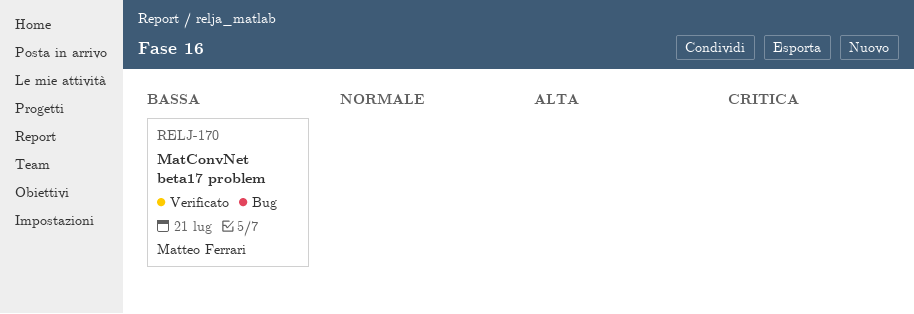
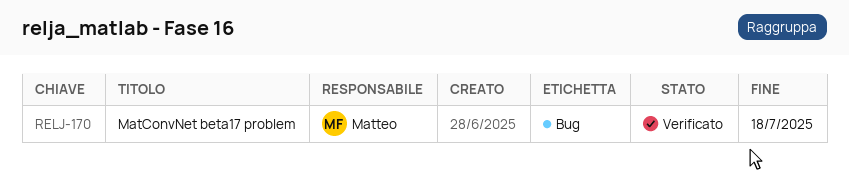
RELJ-170, due: Jul 21 -> Jul 18

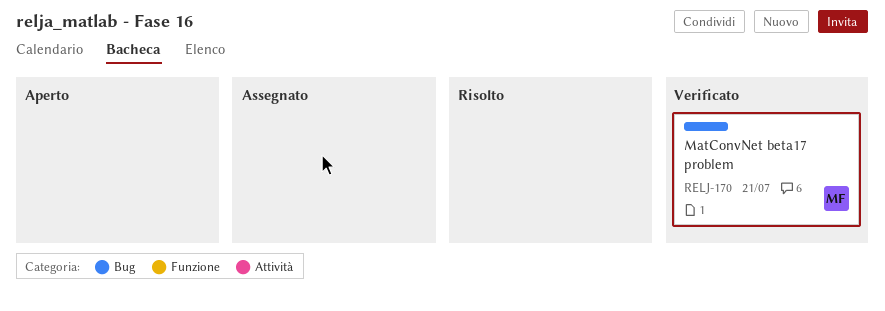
RELJ-170, due: Jul 18 -> Jul 21

